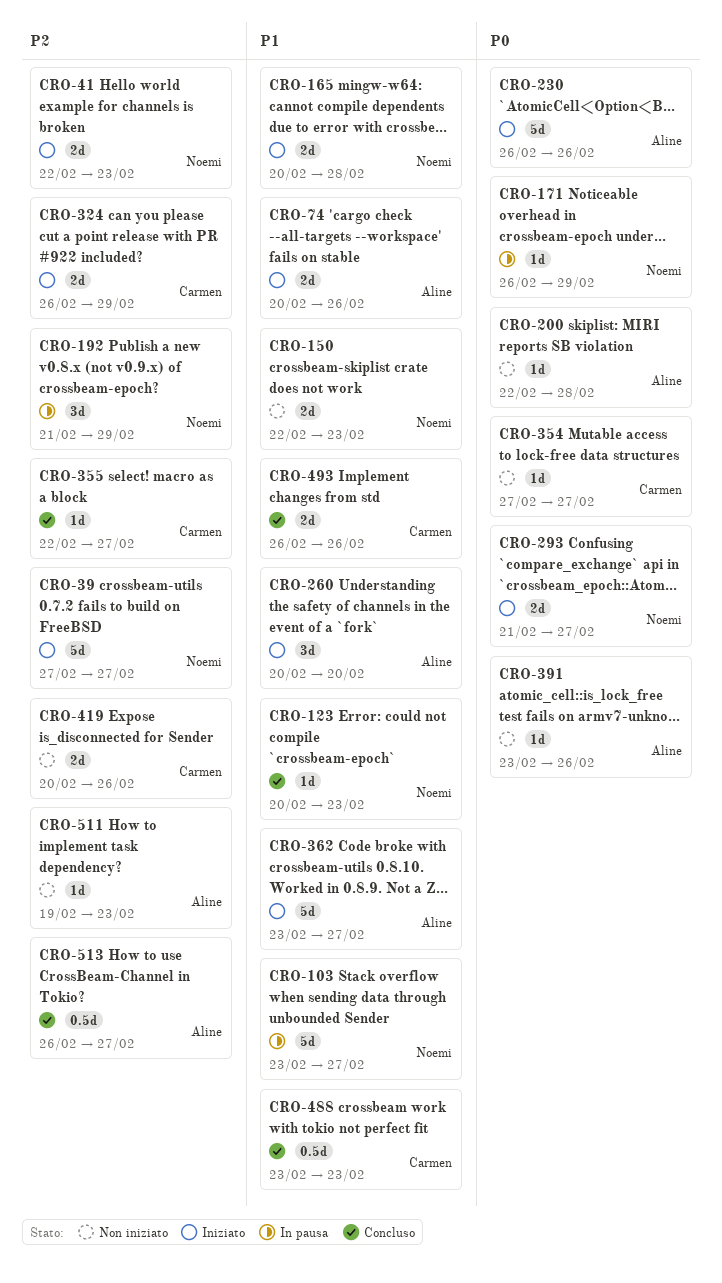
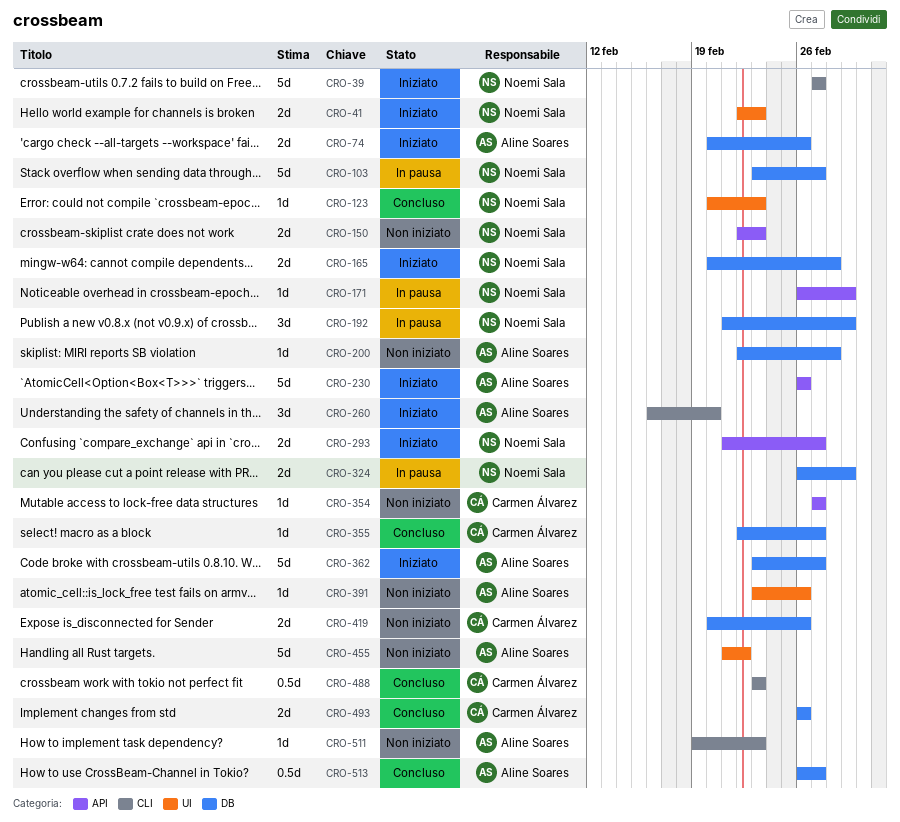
CRO-260, start: Feb 20 -> Feb 16
CRO-324, status: Iniziato -> In pausa
CRO-324, owner: Carmen Álvarez -> Noemi Sala
CRO-455: none -> present

